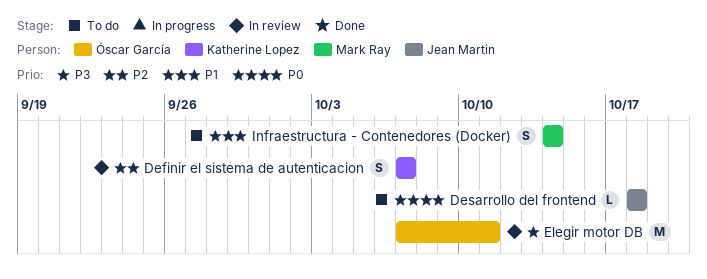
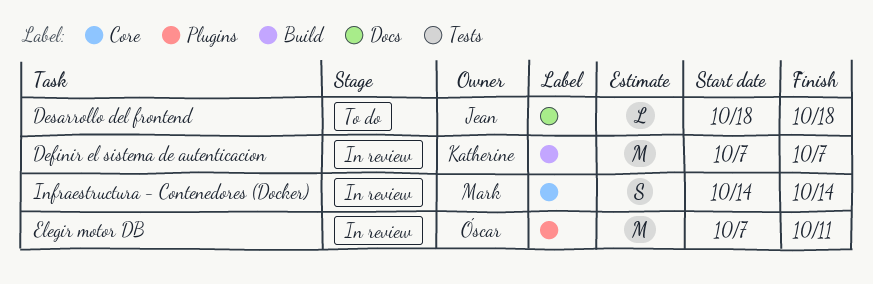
Definir el sistema de autenticacion, estimate: S -> M
Infraestructura - Contenedores (Docker), status: To do -> In review

